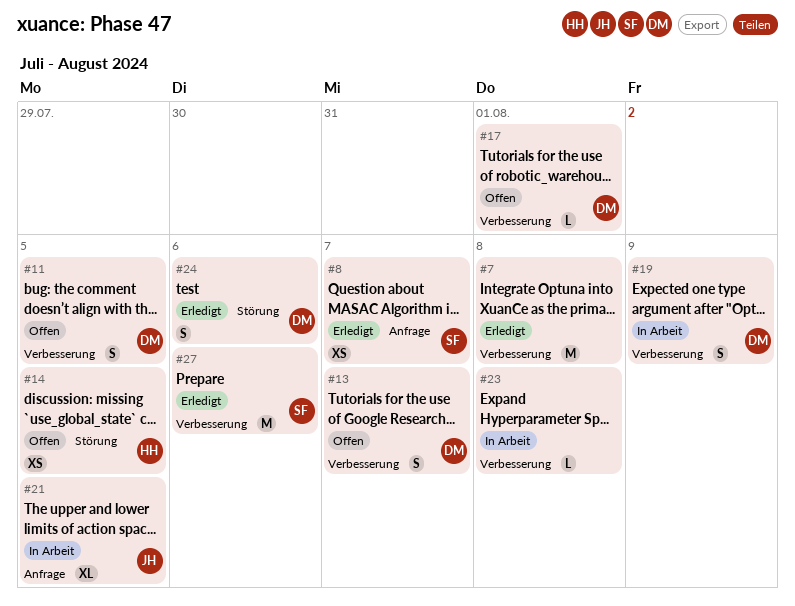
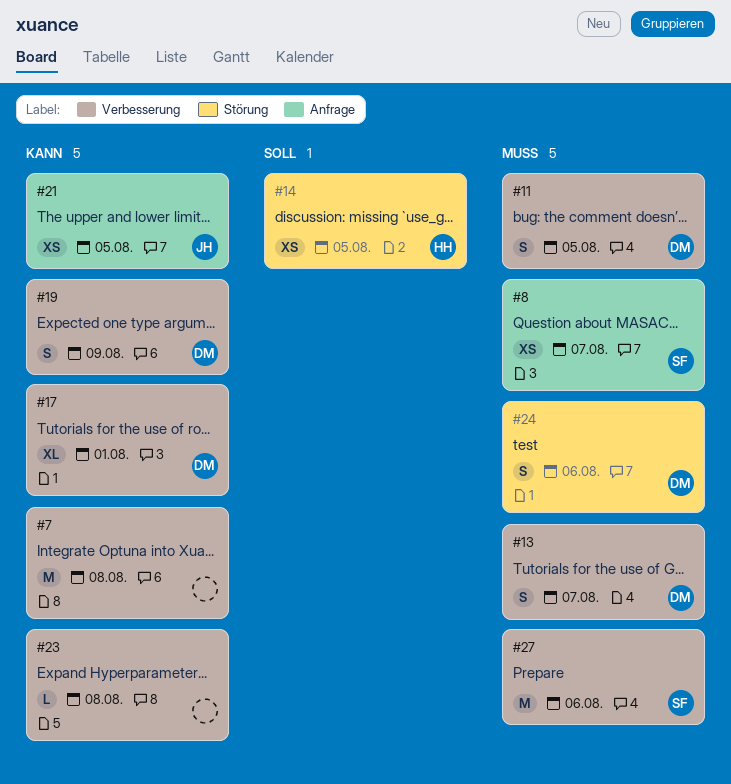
#17, estimate: L -> XL
#21, estimate: XL -> XS

